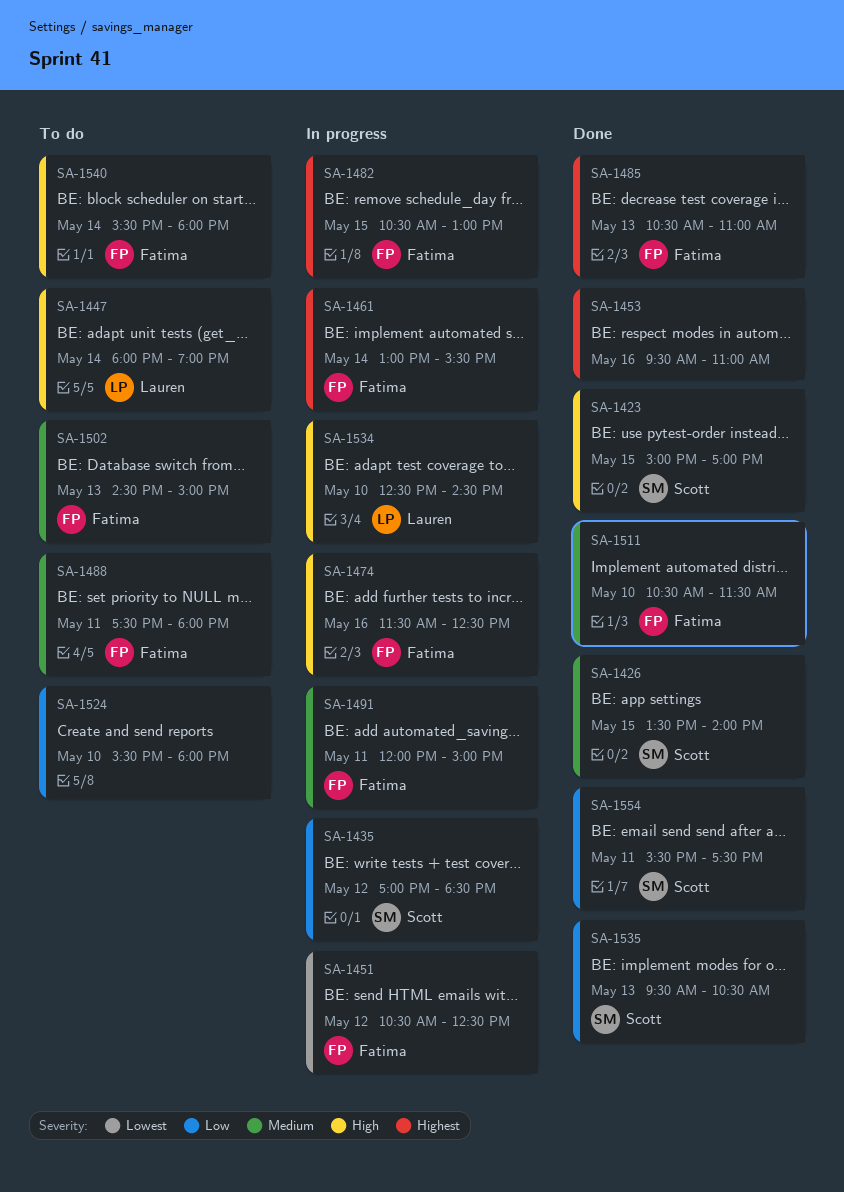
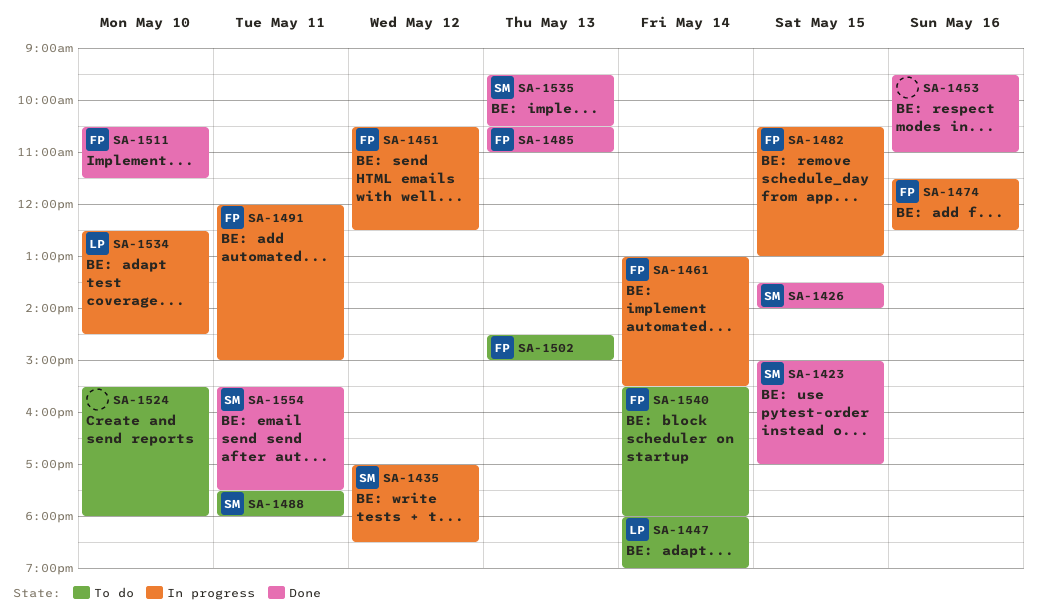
SA-1488, owner: Fatima -> Scott

